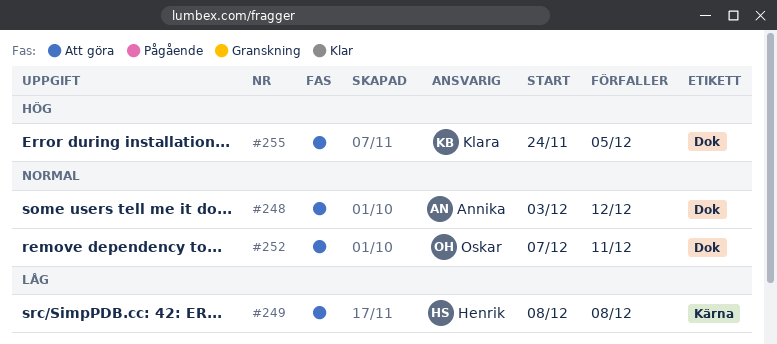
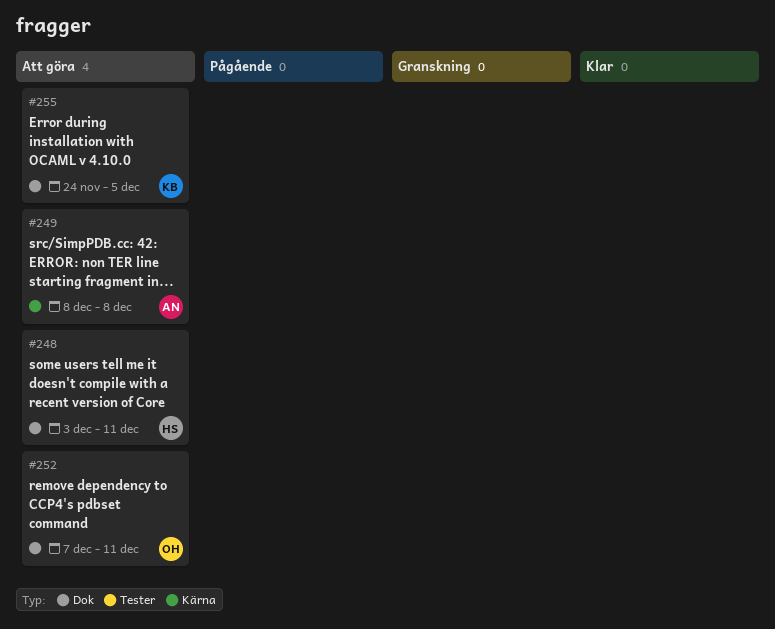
#248, owner: Annika -> Henrik
#248, due: Dec 12 -> Dec 11
#249, owner: Henrik -> Annika

